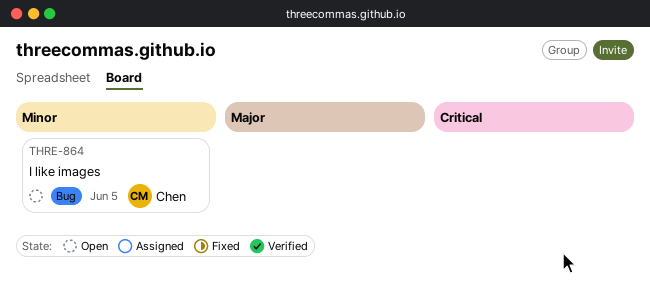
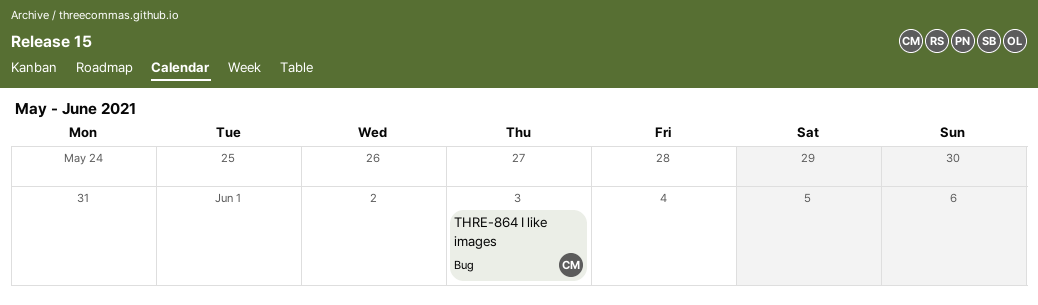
THRE-864, due: Jun 5 -> Jun 3

